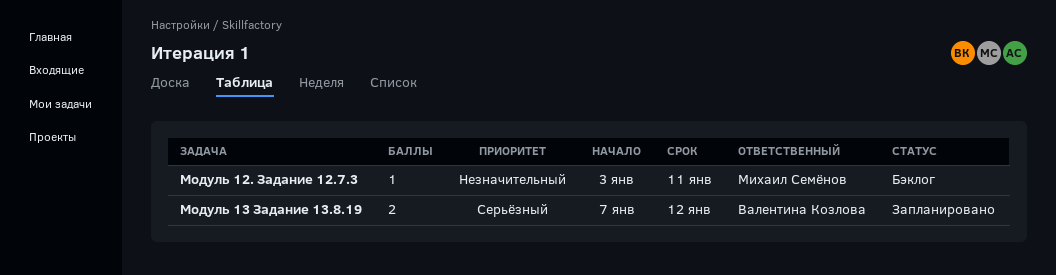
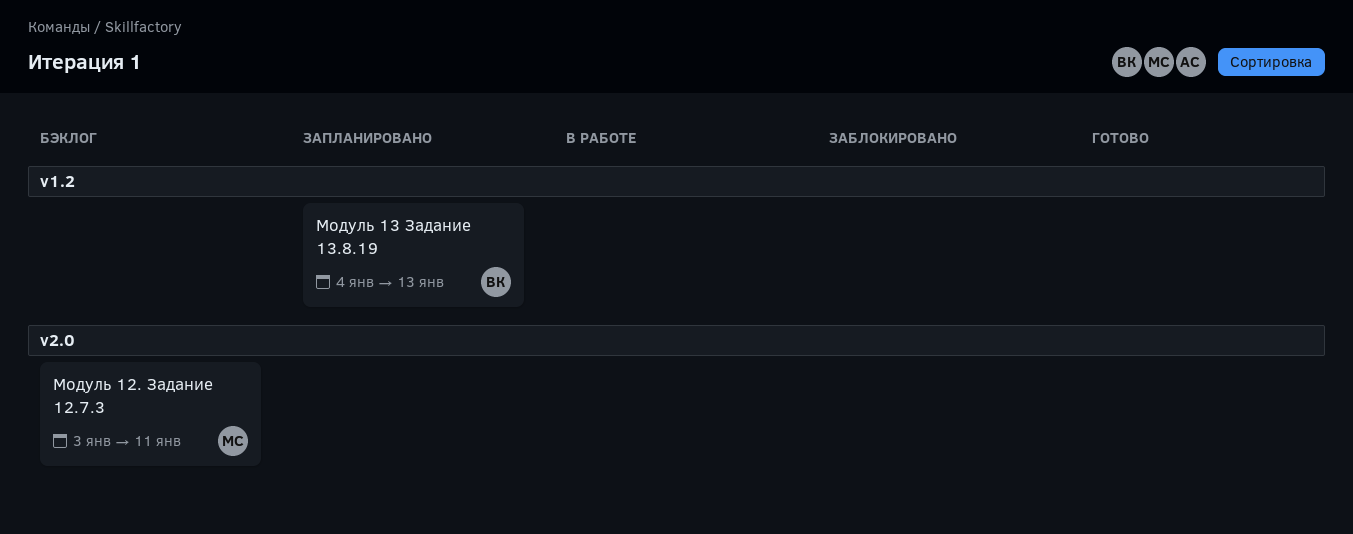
Модуль 13 Задание 13.8.19, start: Jan 7 -> Jan 4
Модуль 13 Задание 13.8.19, due: Jan 12 -> Jan 13

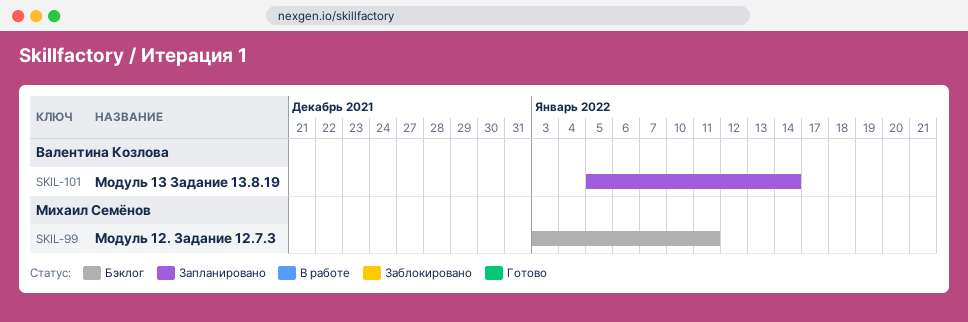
Модуль 13 Задание 13.8.19, start: Jan 4 -> Jan 5
Модуль 13 Задание 13.8.19, due: Jan 13 -> Jan 14

